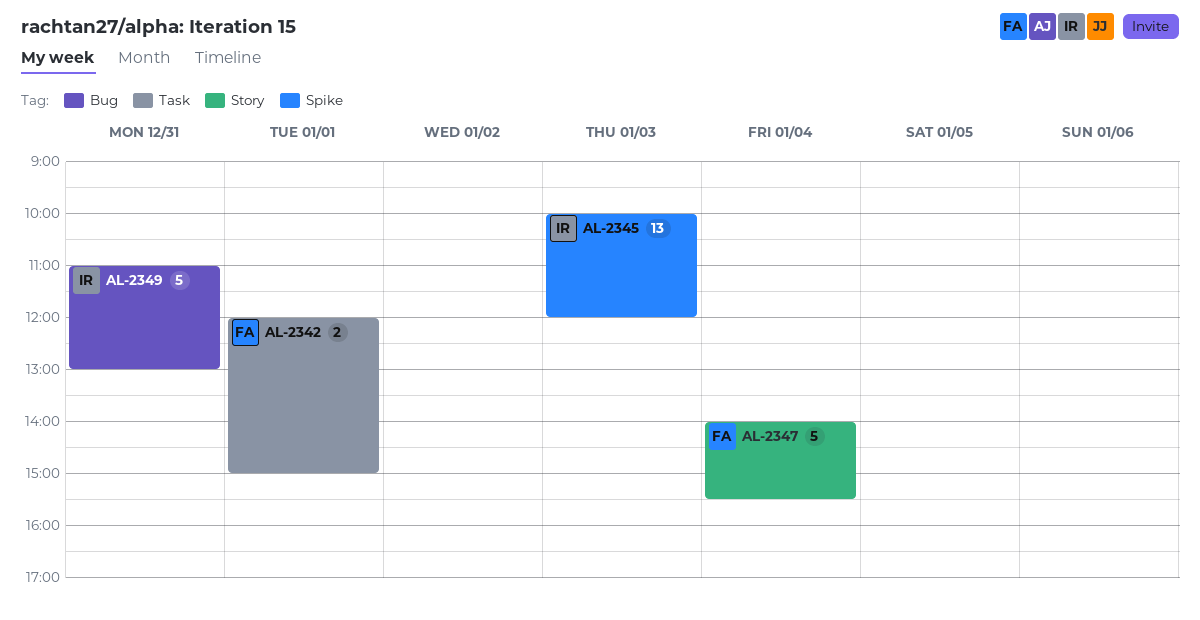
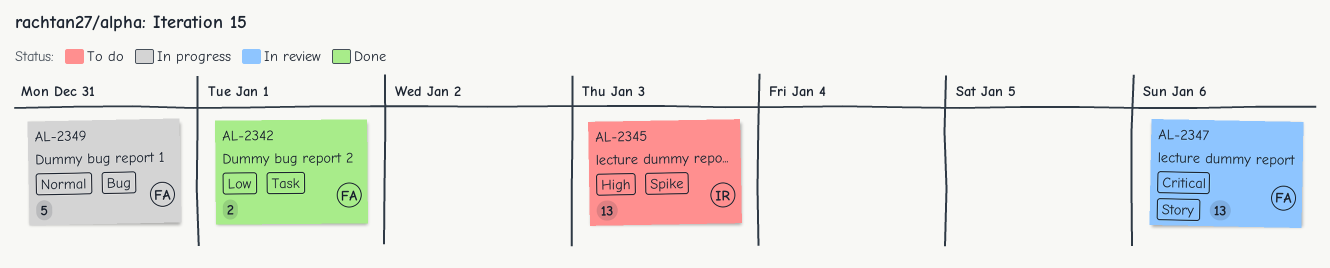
AL-2347, estimate: 5 -> 13
AL-2347, day: Jan 4 -> Jan 6
AL-2349, owner: IR -> FA

